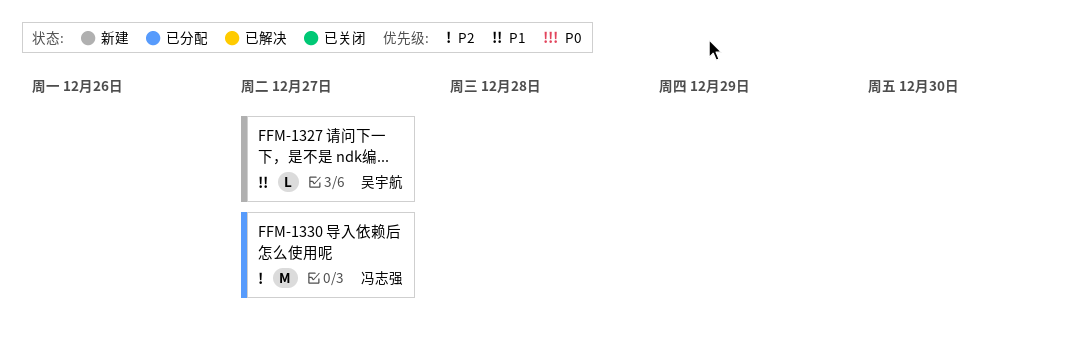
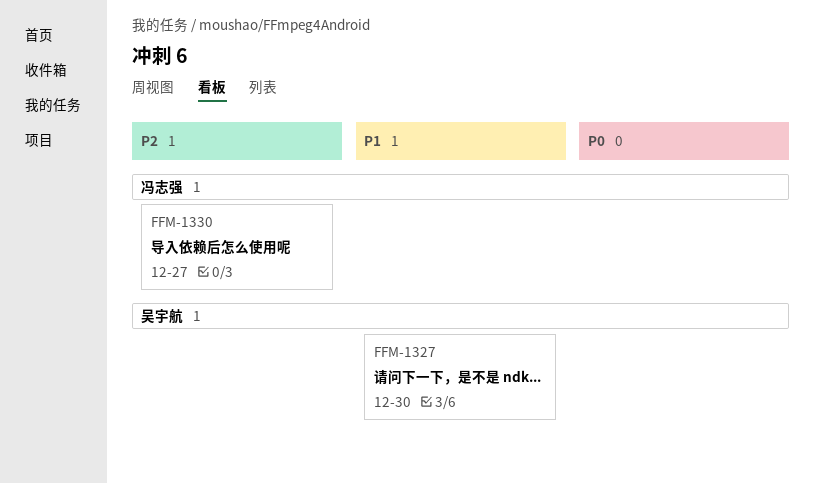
FFM-1327, due: Dec 27 -> Dec 30

